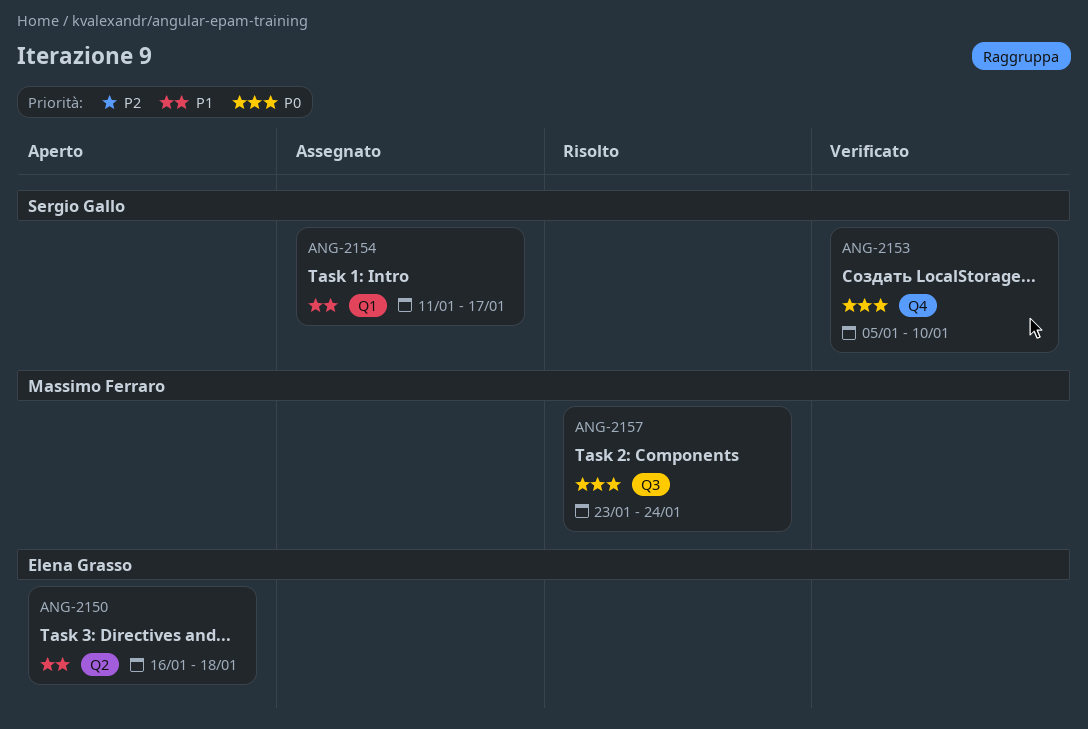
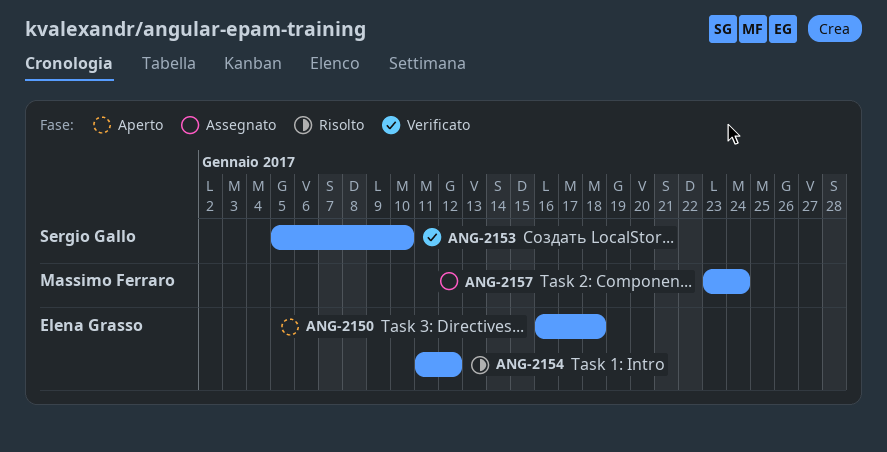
ANG-2154, status: Assegnato -> Risolto
ANG-2154, owner: Sergio Gallo -> Elena Grasso
ANG-2154, due: Jan 17 -> Jan 12
ANG-2157, status: Risolto -> Assegnato

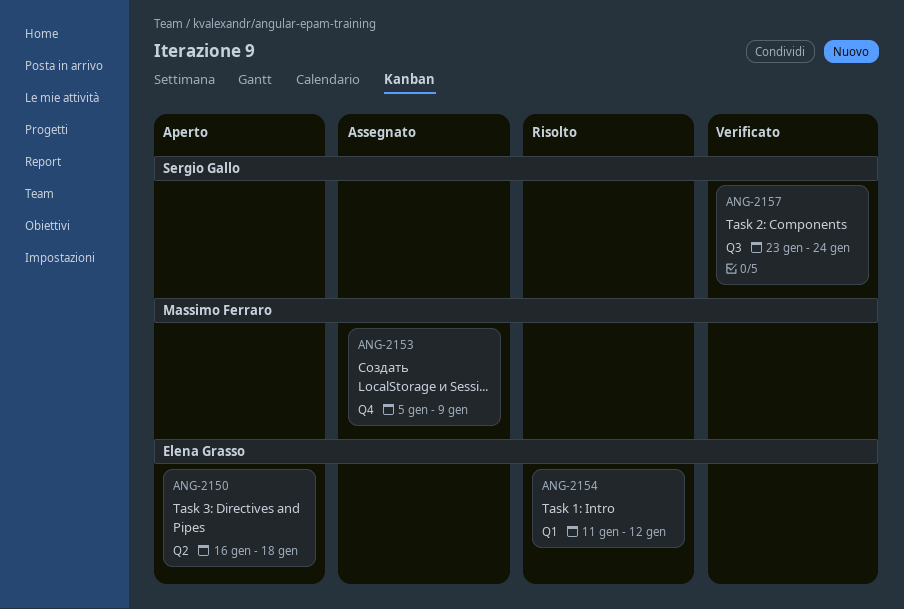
ANG-2153, status: Verificato -> Assegnato
ANG-2153, owner: Sergio Gallo -> Massimo Ferraro
ANG-2153, due: Jan 10 -> Jan 9
ANG-2157, status: Assegnato -> Verificato
ANG-2157, owner: Massimo Ferraro -> Sergio Gallo

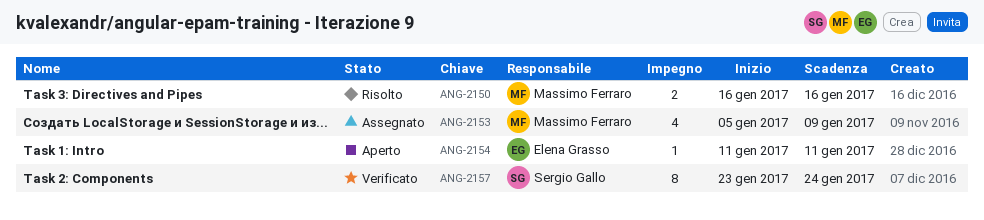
ANG-2150, status: Aperto -> Risolto
ANG-2150, owner: Elena Grasso -> Massimo Ferraro
ANG-2150, due: Jan 18 -> Jan 16
ANG-2154, status: Risolto -> Aperto
ANG-2154, due: Jan 12 -> Jan 11

